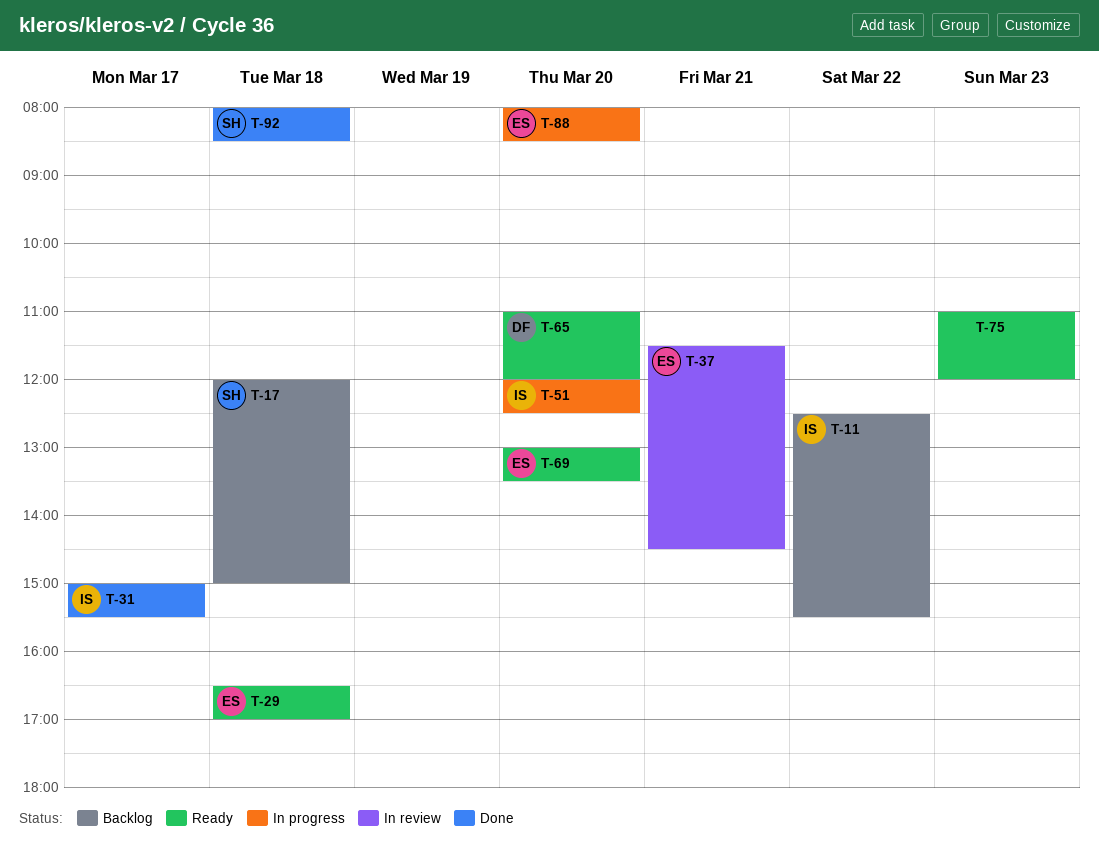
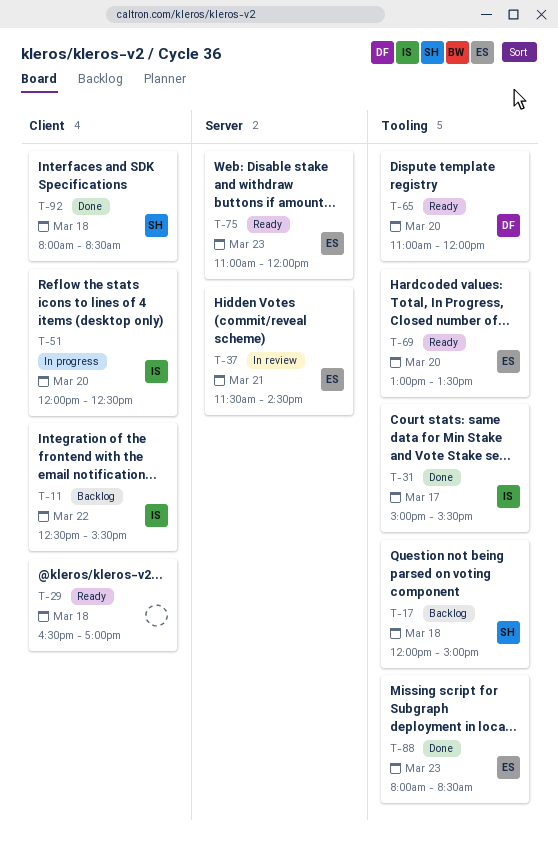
T-29, owner: ES -> none
T-75, owner: none -> ES
T-88, status: In progress -> Done
T-88, day: Mar 20 -> Mar 23

